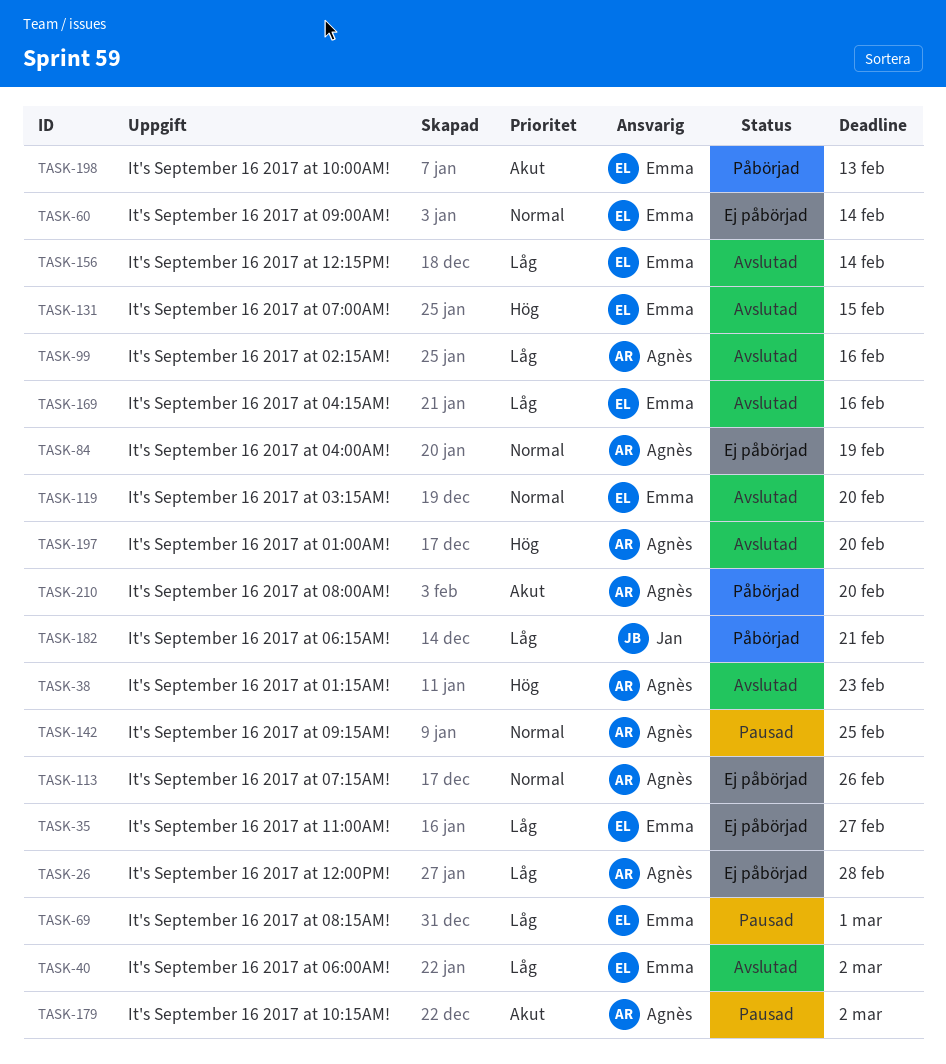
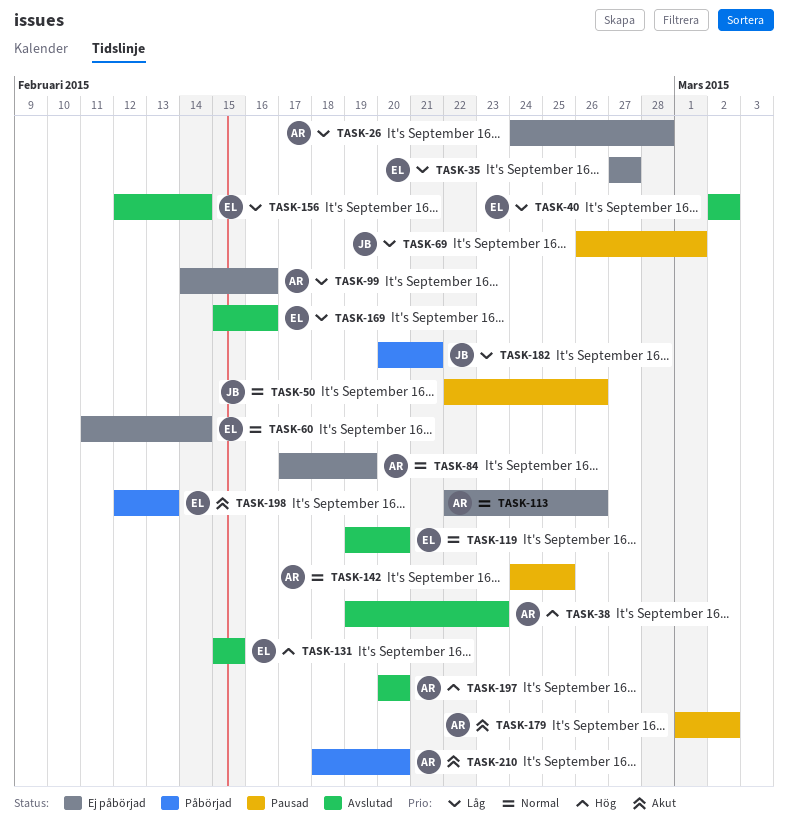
TASK-50: none -> present
TASK-69, owner: Emma -> Jan
TASK-99, status: Avslutad -> Ej påbörjad

